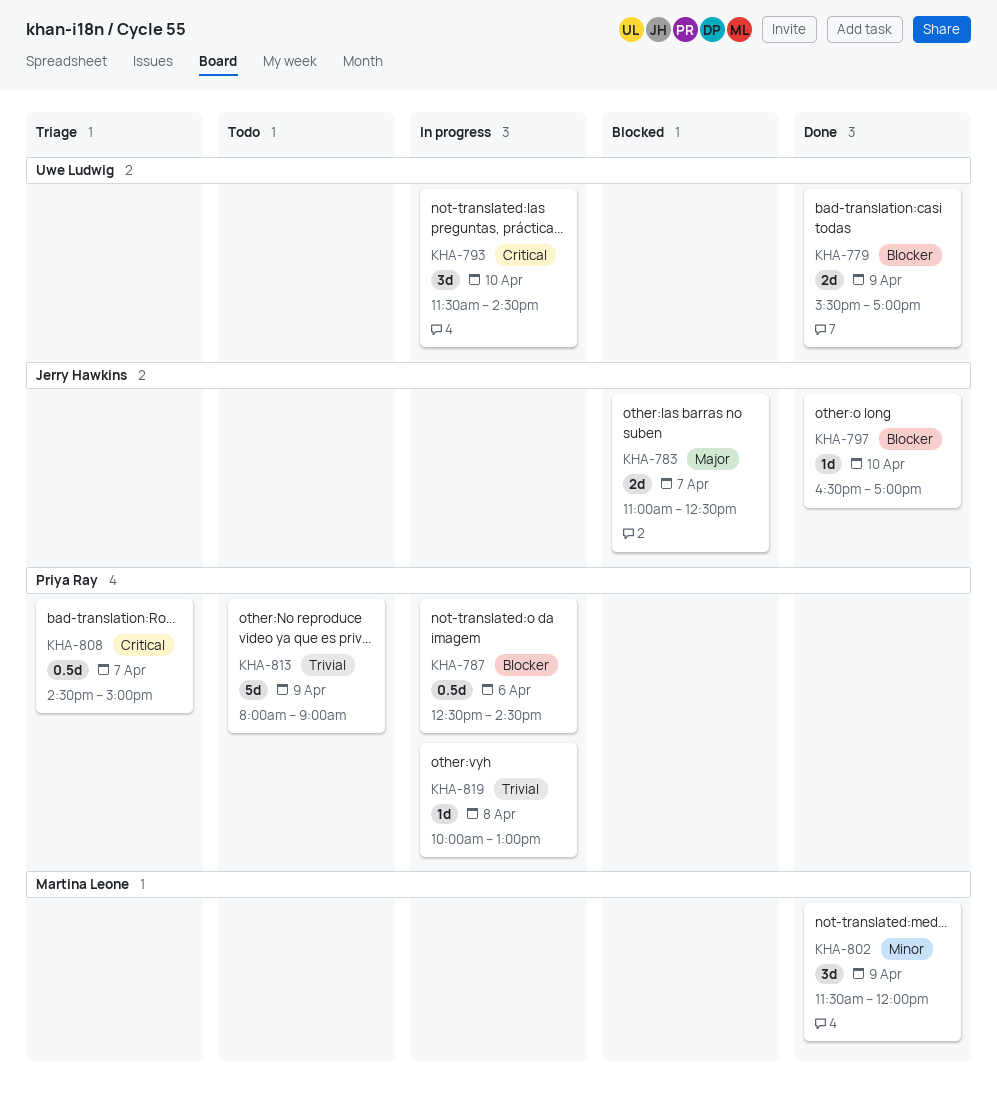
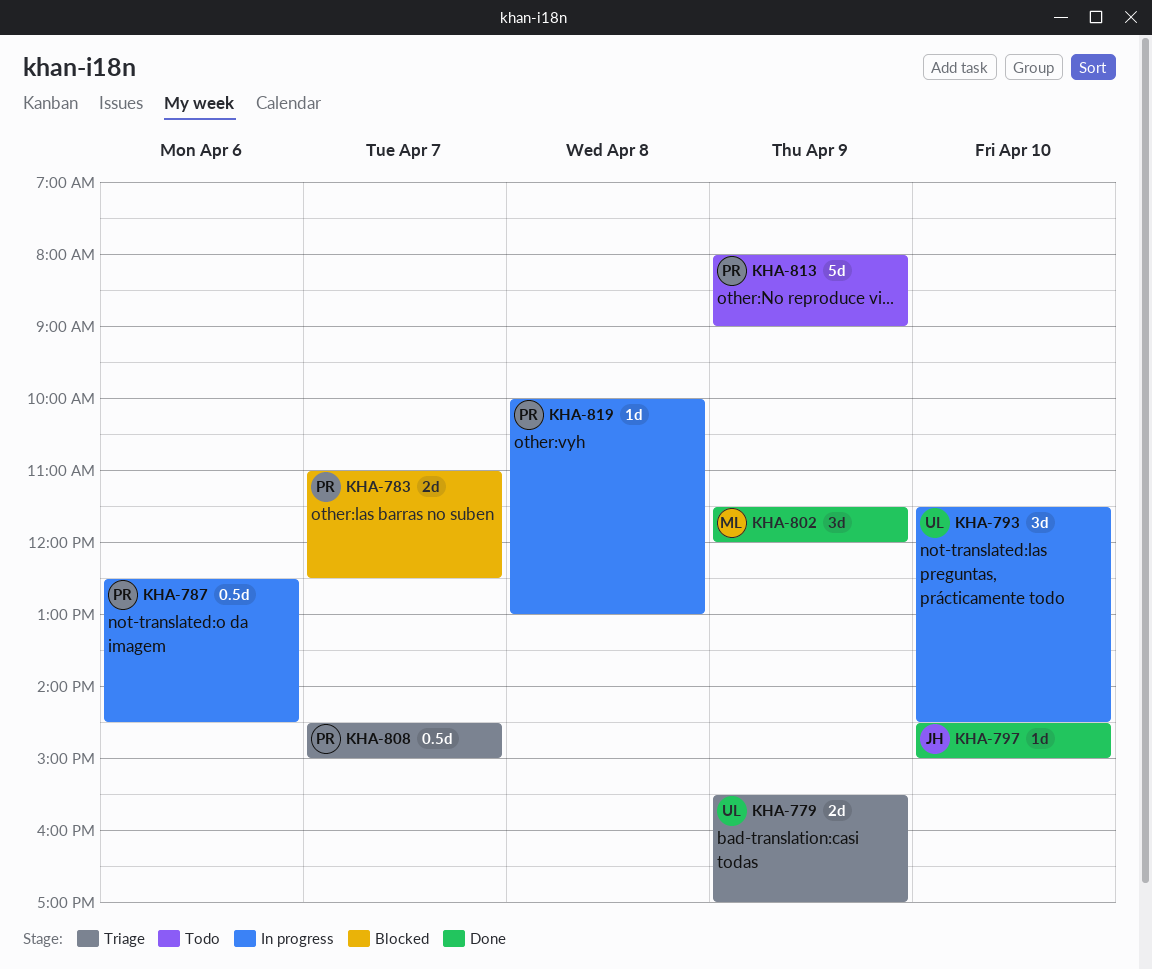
KHA-779, status: Done -> Triage
KHA-783, owner: Jerry Hawkins -> Priya Ray
KHA-797, begins: 16:30 -> 14:30
KHA-797, ends: 17:00 -> 15:00

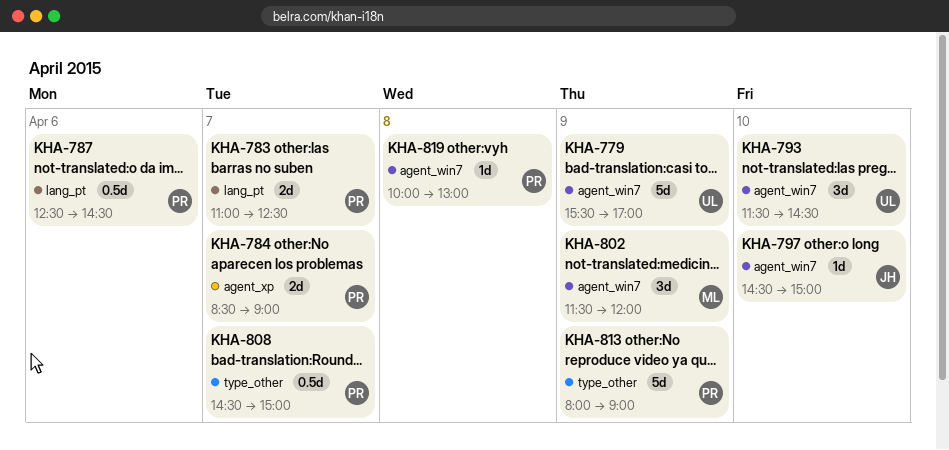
KHA-779, estimate: 2d -> 5d
KHA-784: none -> present

